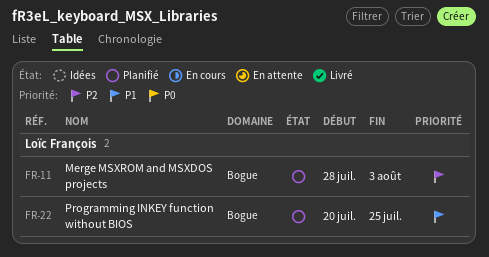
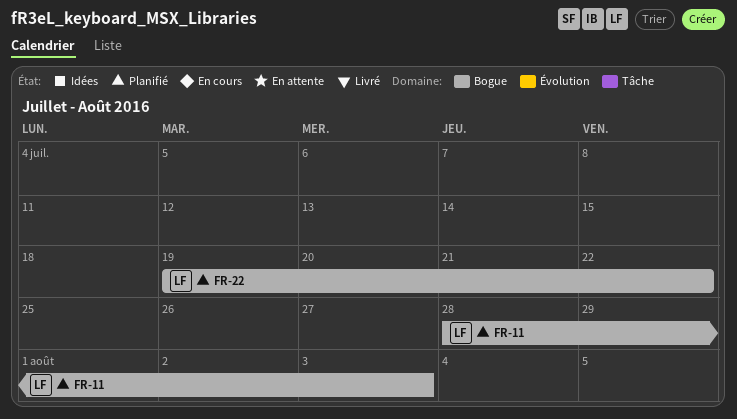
FR-22, start: Jul 20 -> Jul 19
FR-22, due: Jul 25 -> Jul 22

